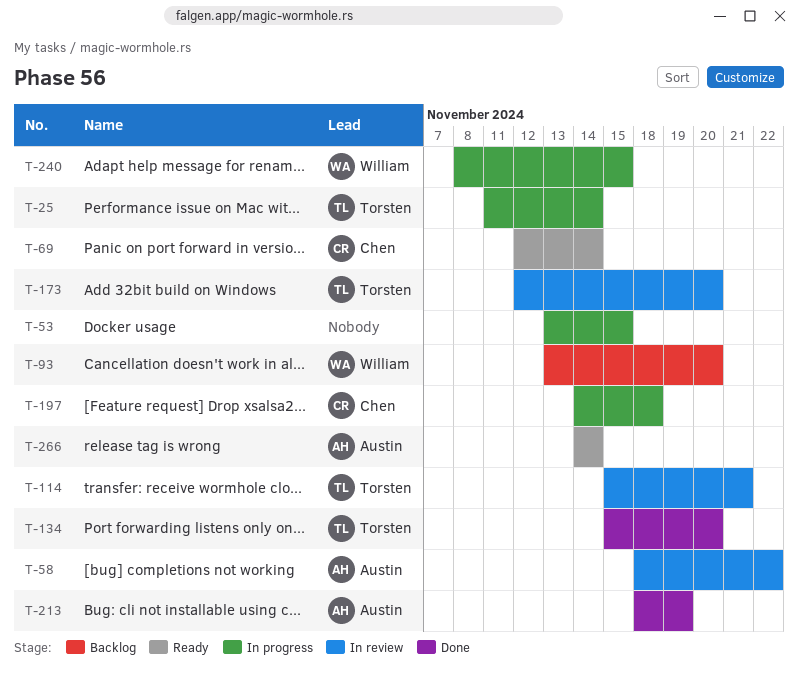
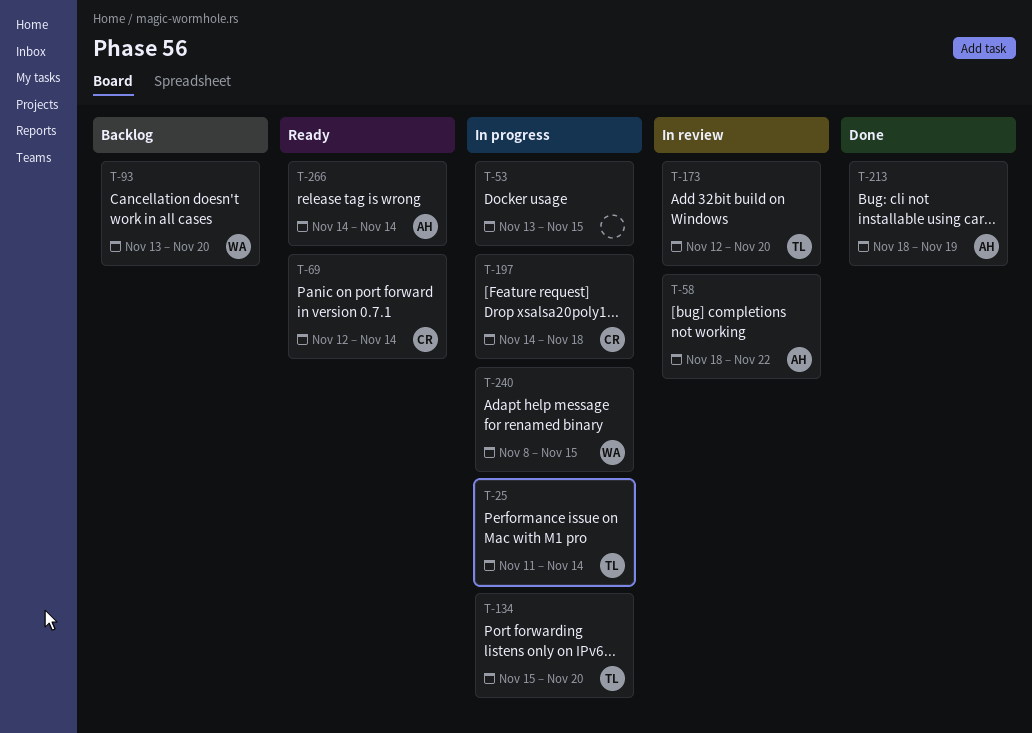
T-114: present -> none
T-134, status: Done -> In progress

